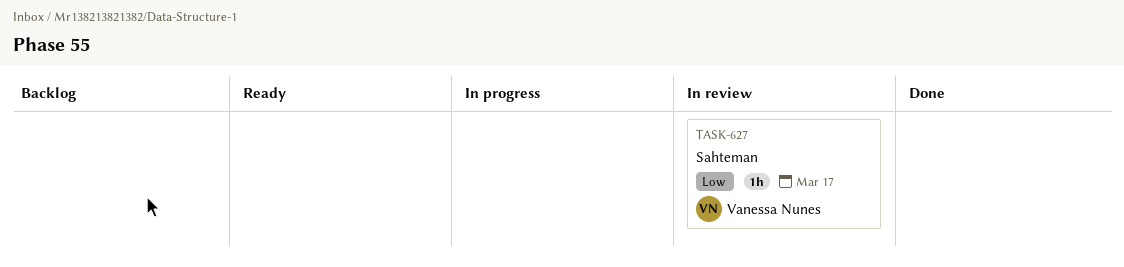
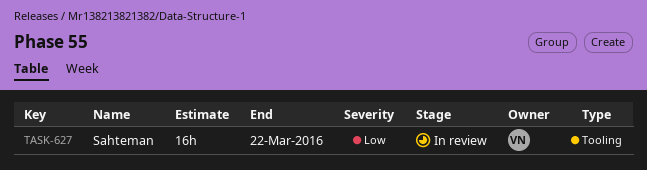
TASK-627, estimate: 1h -> 16h
TASK-627, due: Mar 17 -> Mar 22

